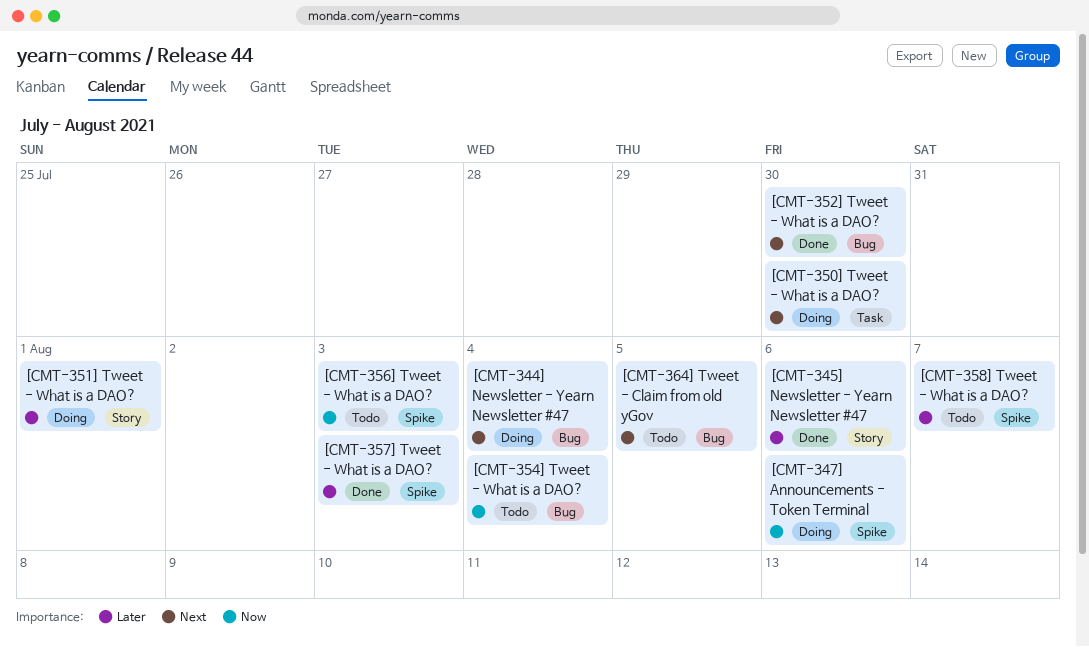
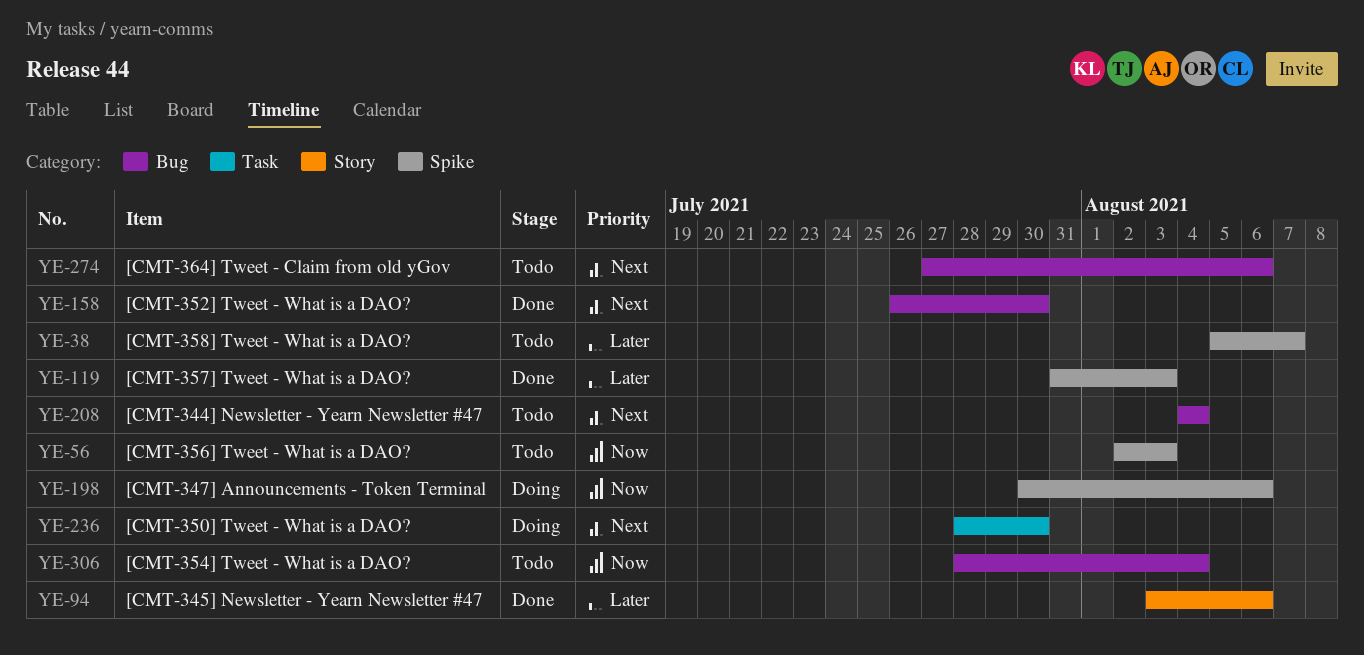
[CMT-344] Newsletter - Yearn Newsletter #47, status: Doing -> Todo
[CMT-351] Tweet - What is a DAO?: present -> none
[CMT-364] Tweet - Claim from old yGov, due: Aug 5 -> Aug 6

